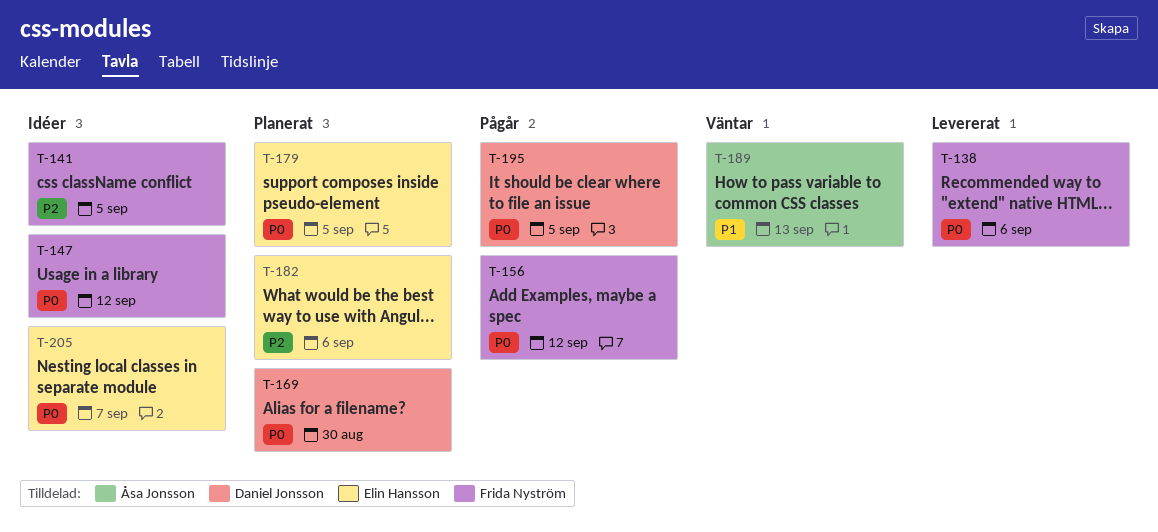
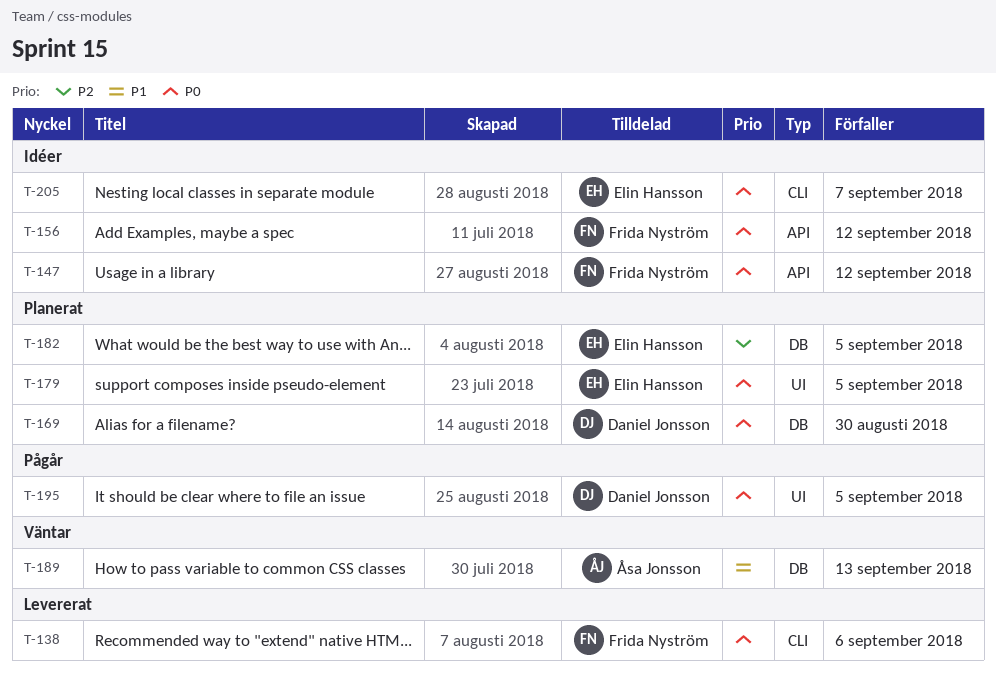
T-141: present -> none
T-156, status: Pågår -> Idéer
T-182, due: Sep 6 -> Sep 5

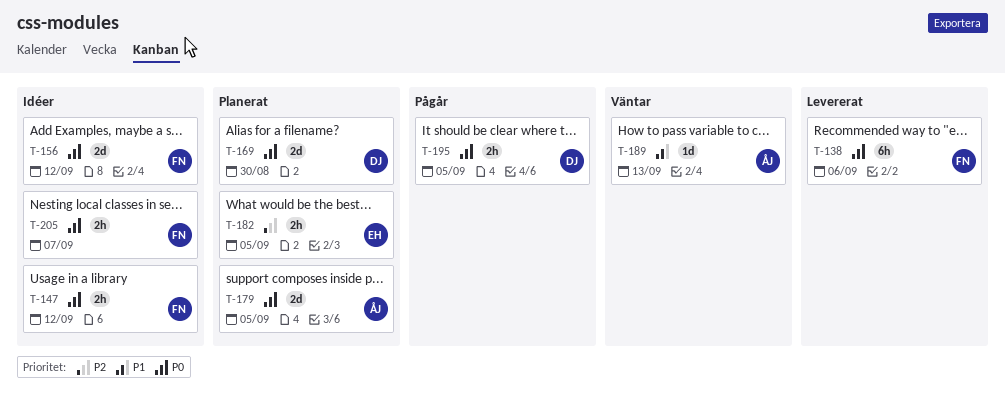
T-179, owner: Elin Hansson -> Åsa Jonsson
T-205, owner: Elin Hansson -> Frida Nyström

